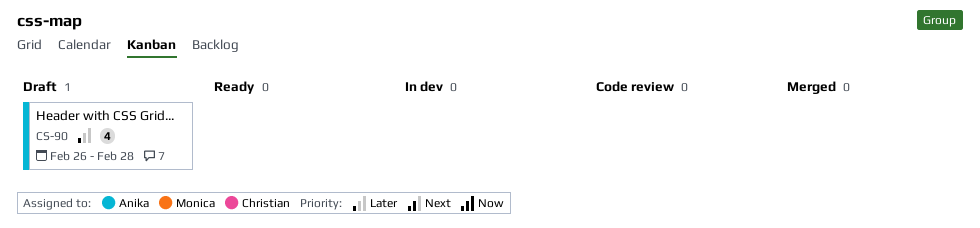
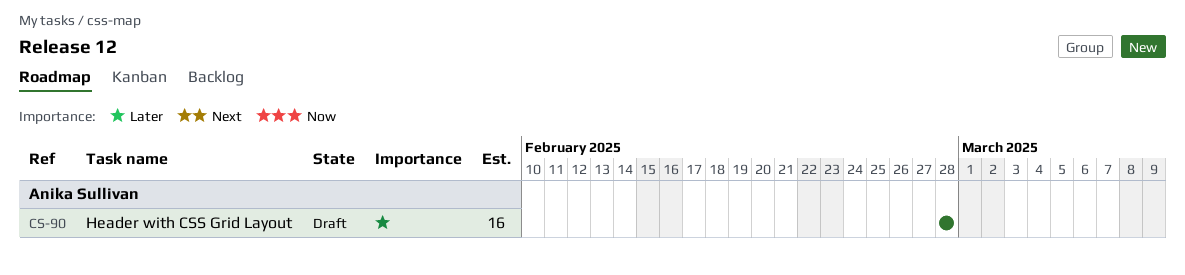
CS-90, estimate: 4 -> 16
CS-90, start: Feb 26 -> Feb 28

